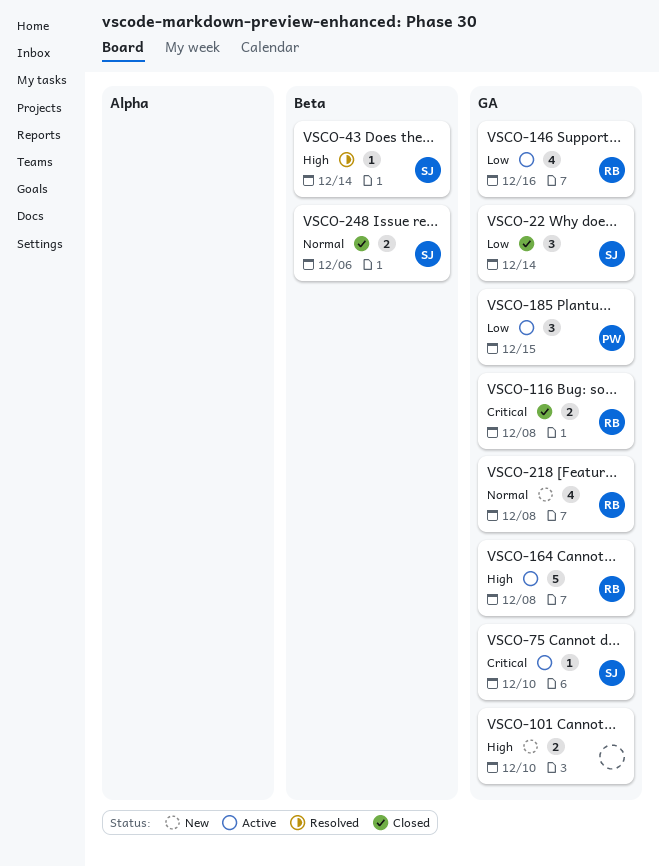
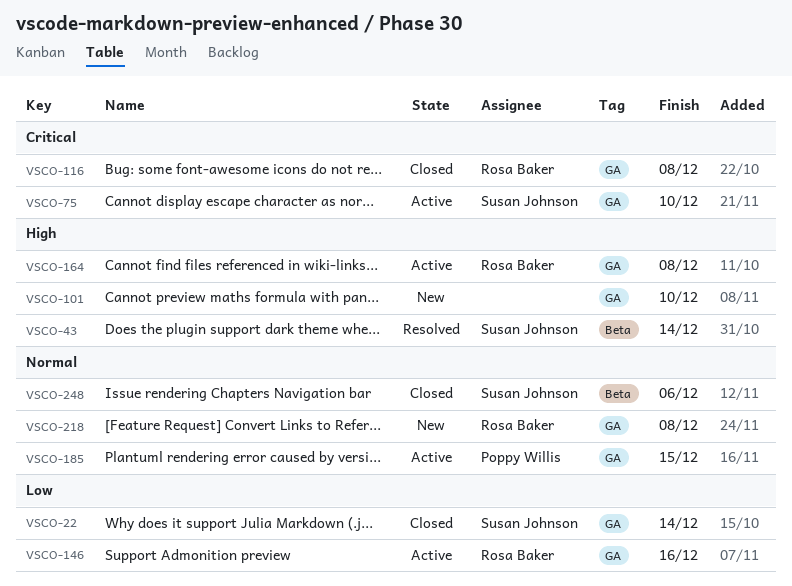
VSCO-185, priority: Low -> Normal

